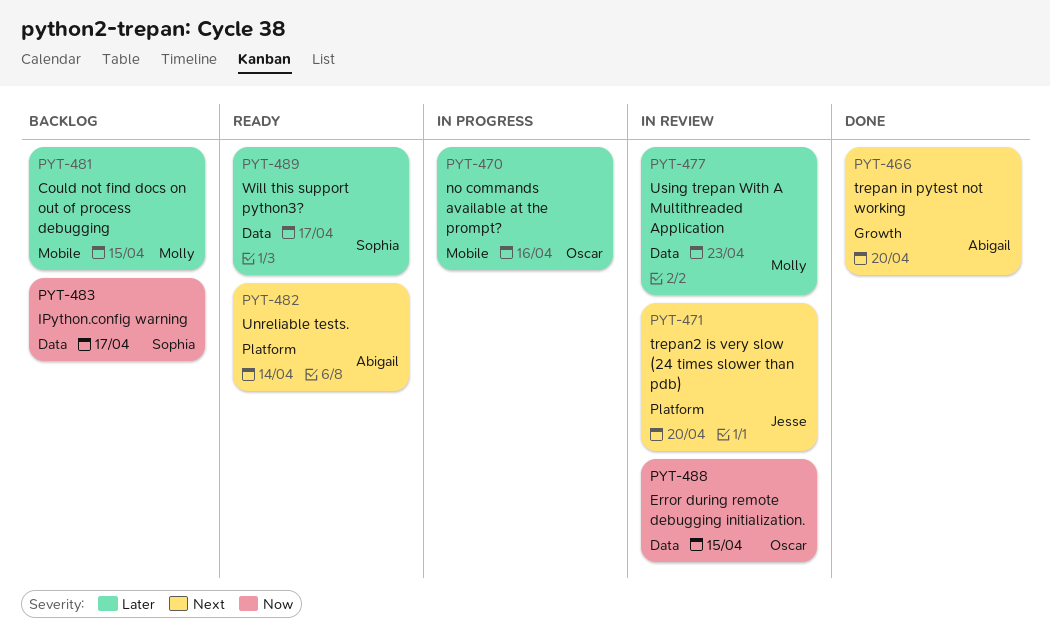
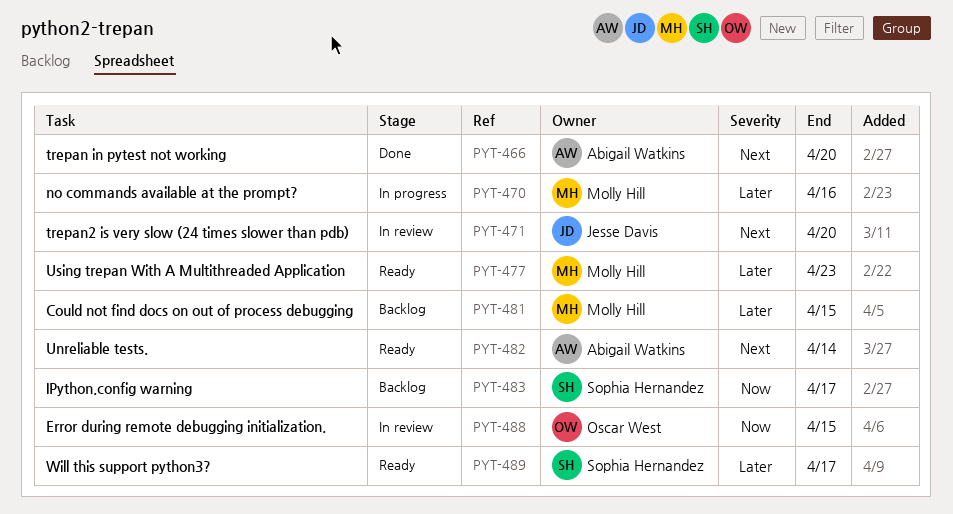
PYT-470, owner: Oscar West -> Molly Hill
PYT-477, status: In review -> Ready

